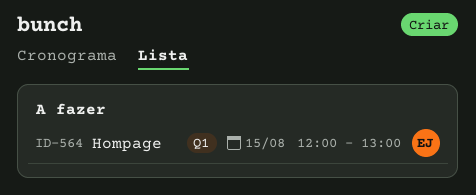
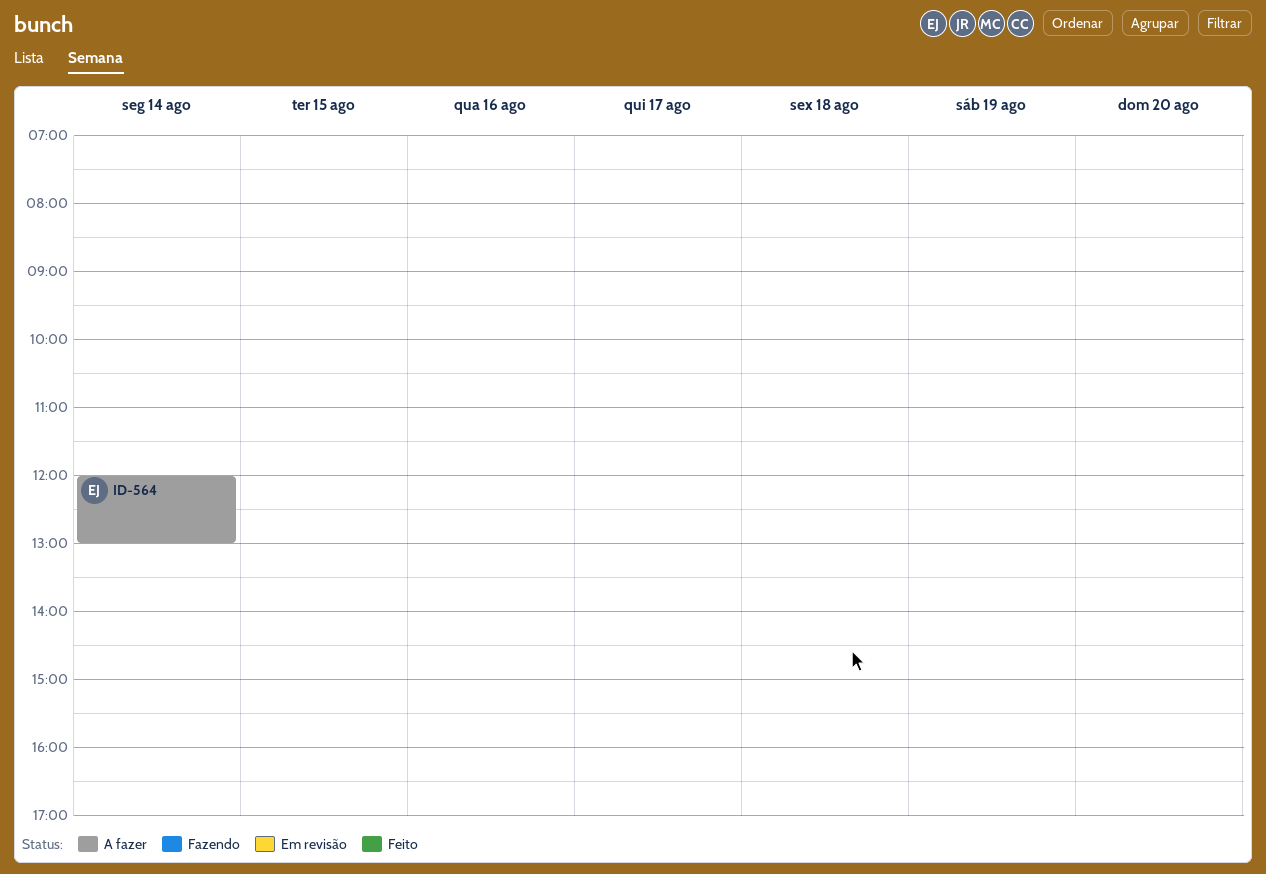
ID-564, day: Aug 15 -> Aug 14

